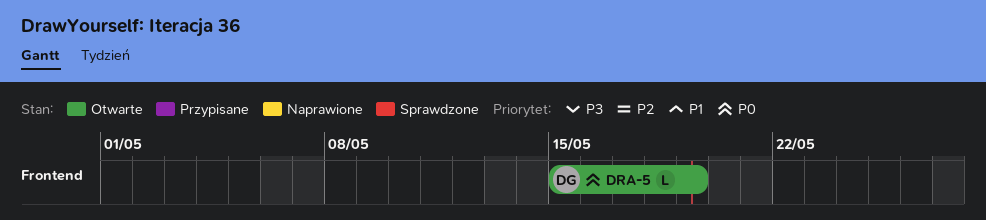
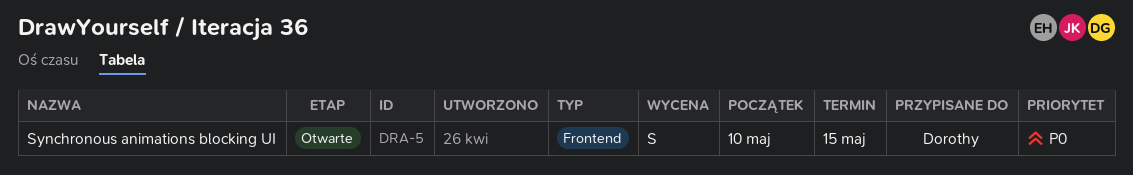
DRA-5, estimate: L -> S
DRA-5, start: May 15 -> May 10
DRA-5, due: May 19 -> May 15

